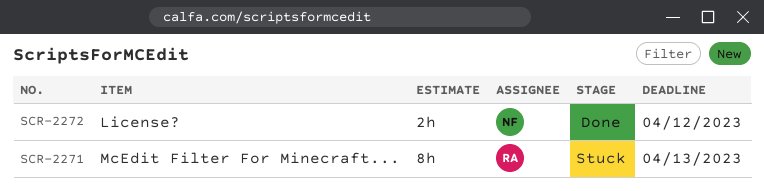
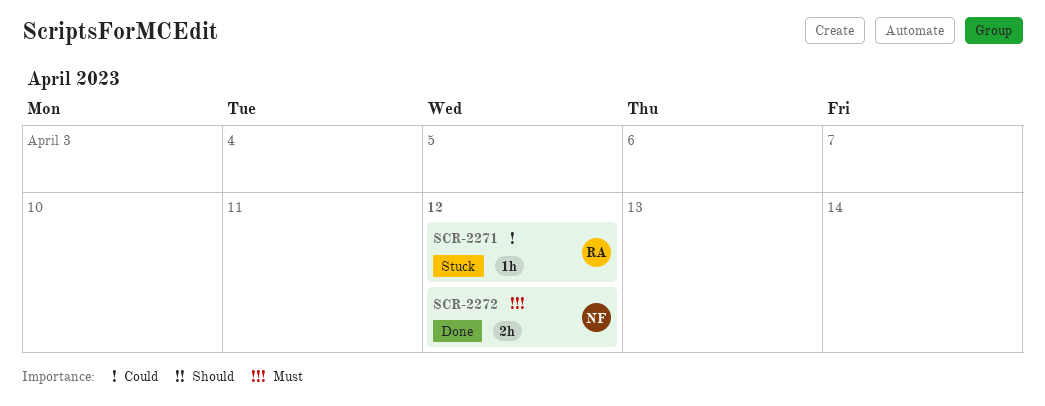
SCR-2271, estimate: 8h -> 1h
SCR-2271, due: Apr 13 -> Apr 12

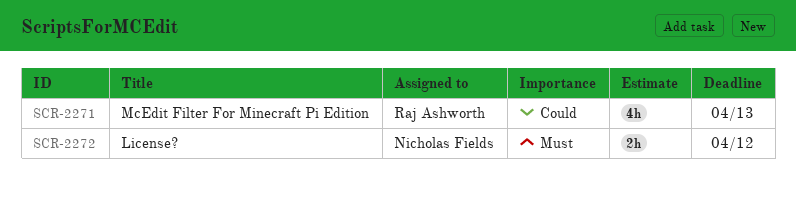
SCR-2271, estimate: 1h -> 4h
SCR-2271, due: Apr 12 -> Apr 13

